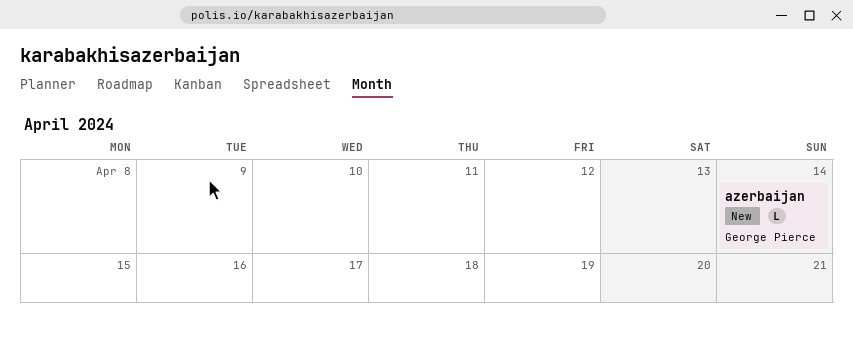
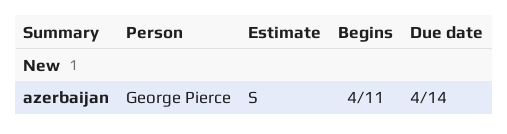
azerbaijan, estimate: L -> S

